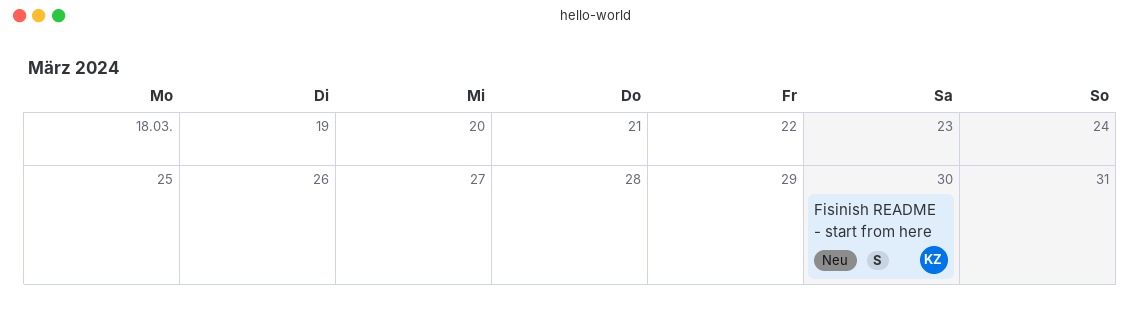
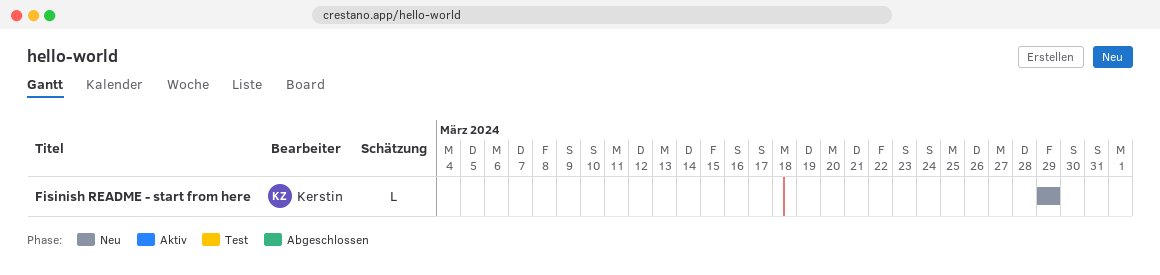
Fisinish README - start from here, estimate: S -> L
Fisinish README - start from here, due: Mar 30 -> Mar 29

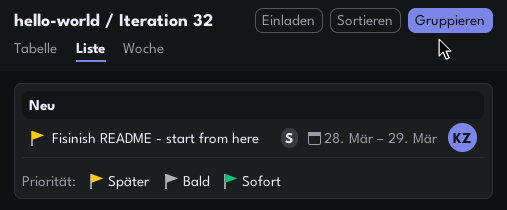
Fisinish README - start from here, estimate: L -> S
Fisinish README - start from here, start: Mar 29 -> Mar 28

